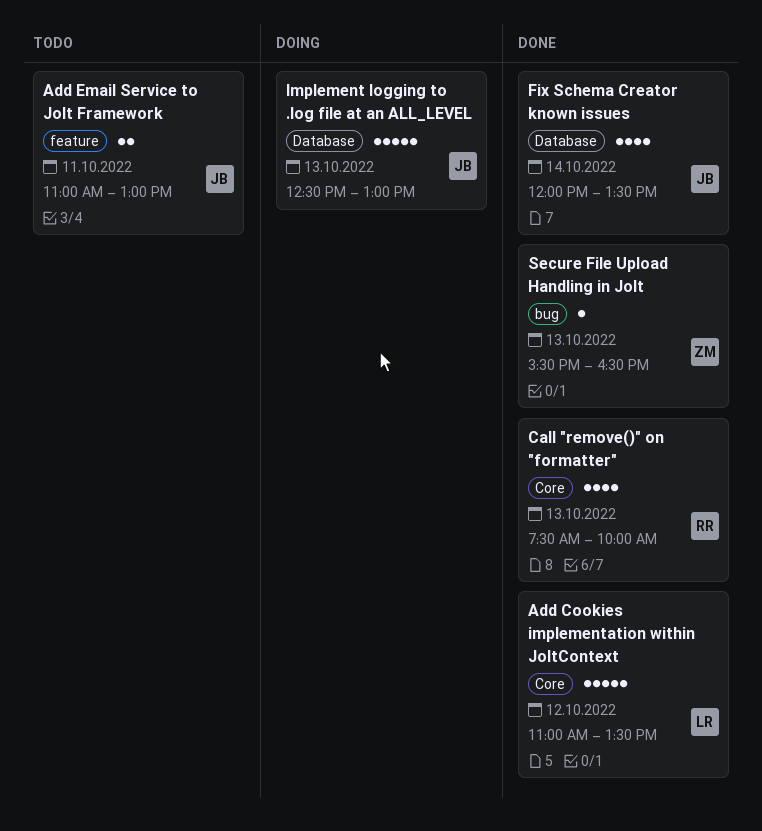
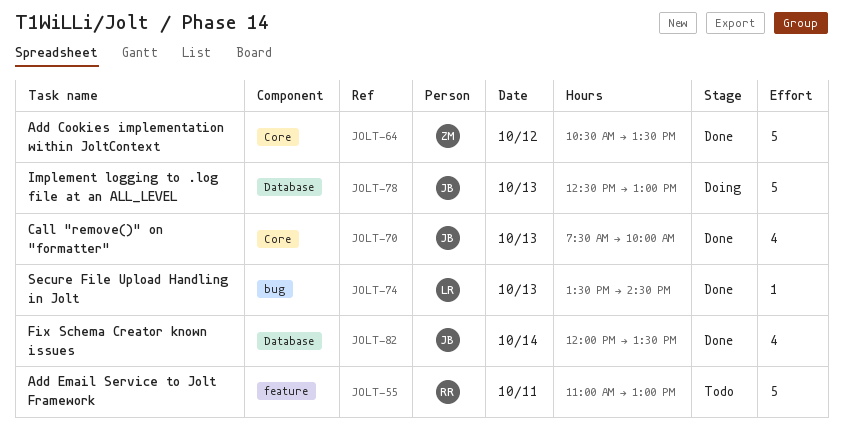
Add Cookies implementation within JoltContext, owner: LR -> ZM
Add Cookies implementation within JoltContext, begins: 11:00 -> 10:30
Add Email Service to Jolt Framework, owner: JB -> RR
Add Email Service to Jolt Framework, estimate: 2 -> 5
Call "remove()" on "formatter", owner: RR -> JB
Secure File Upload Handling in Jolt, owner: ZM -> LR
Secure File Upload Handling in Jolt, begins: 15:30 -> 13:30
Secure File Upload Handling in Jolt, ends: 16:30 -> 14:30

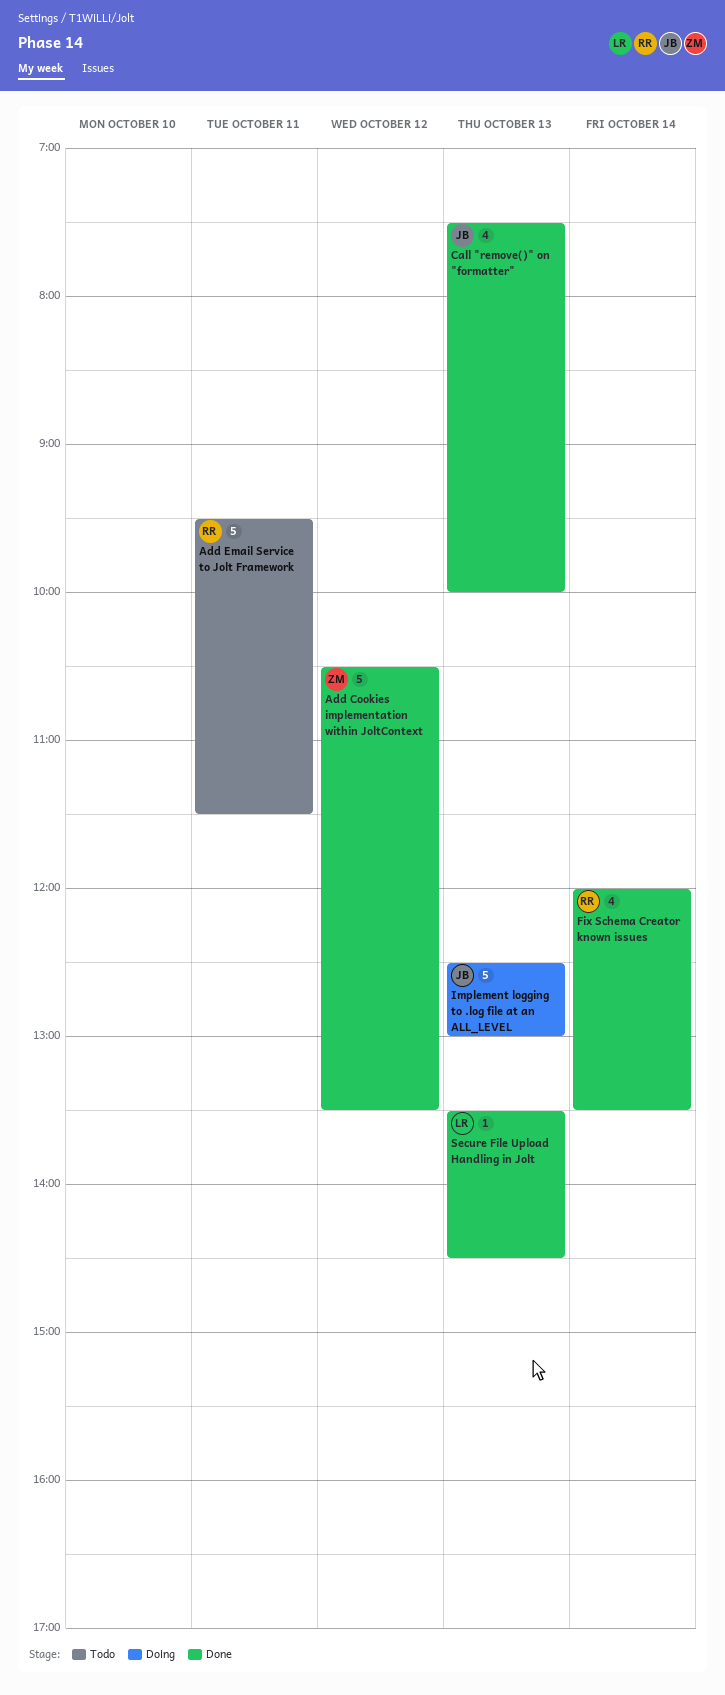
Add Email Service to Jolt Framework, begins: 11:00 -> 09:30
Add Email Service to Jolt Framework, ends: 13:00 -> 11:30
Fix Schema Creator known issues, owner: JB -> RR

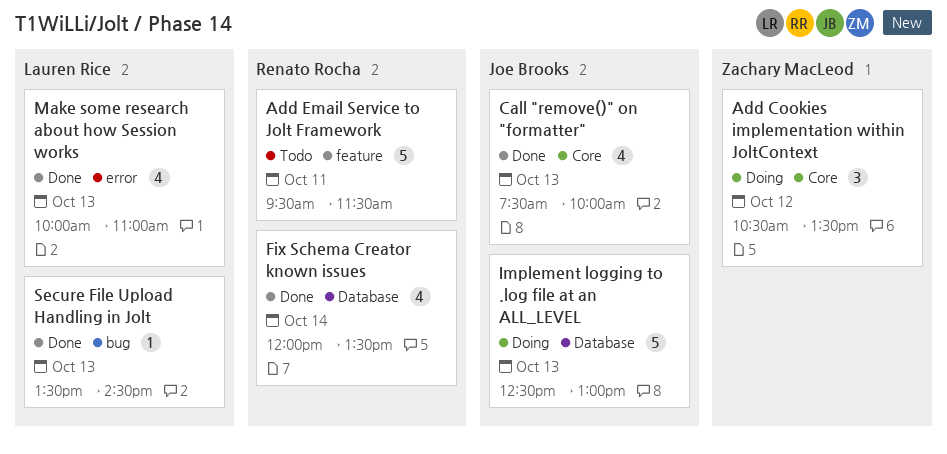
Add Cookies implementation within JoltContext, status: Done -> Doing
Add Cookies implementation within JoltContext, estimate: 5 -> 3
Make some research about how Session works: none -> present

